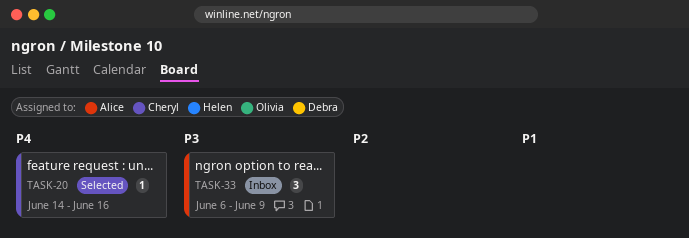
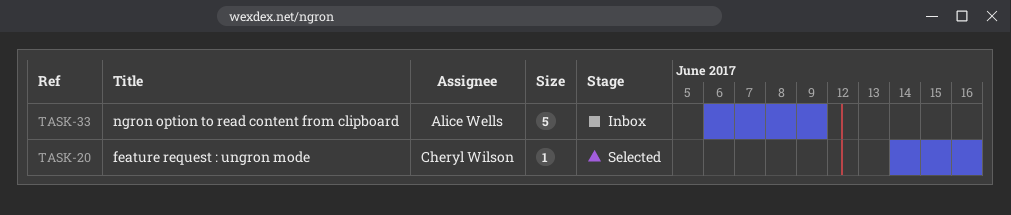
TASK-33, estimate: 3 -> 5

